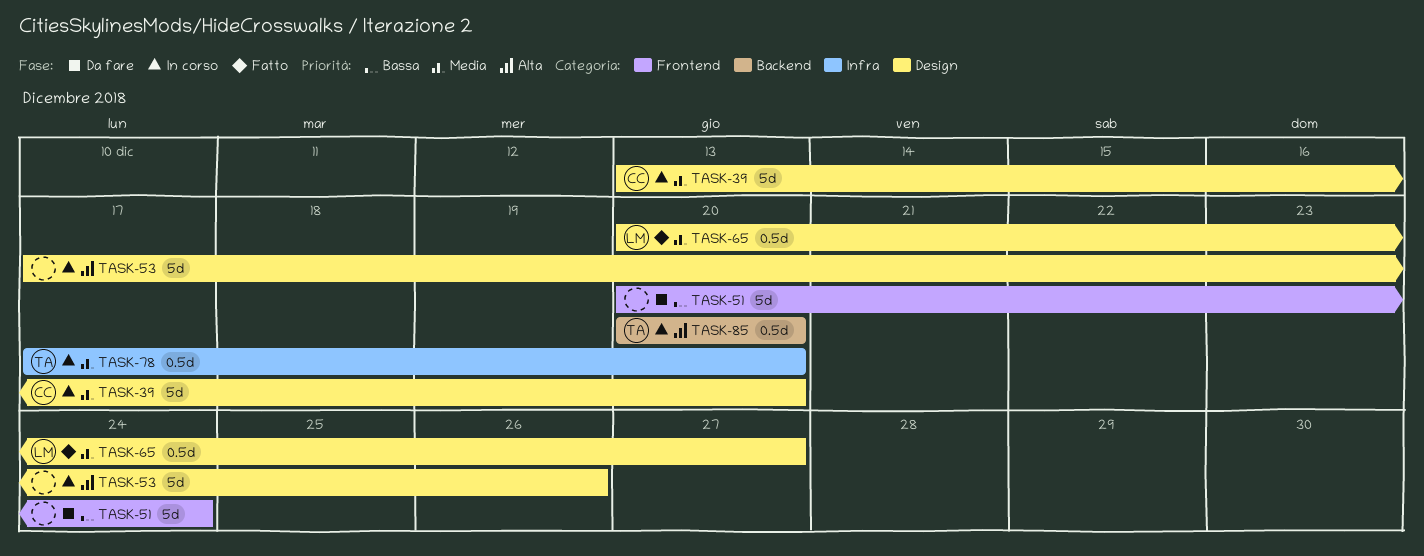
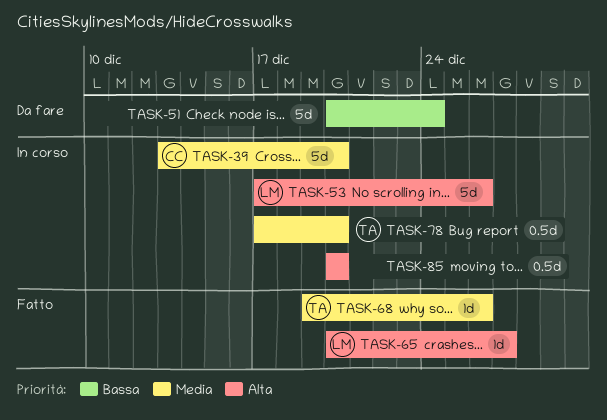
TASK-53, owner: none -> LM
TASK-65, priority: Media -> Alta
TASK-65, estimate: 0.5d -> 1d
TASK-68: none -> present
TASK-85, owner: TA -> none

